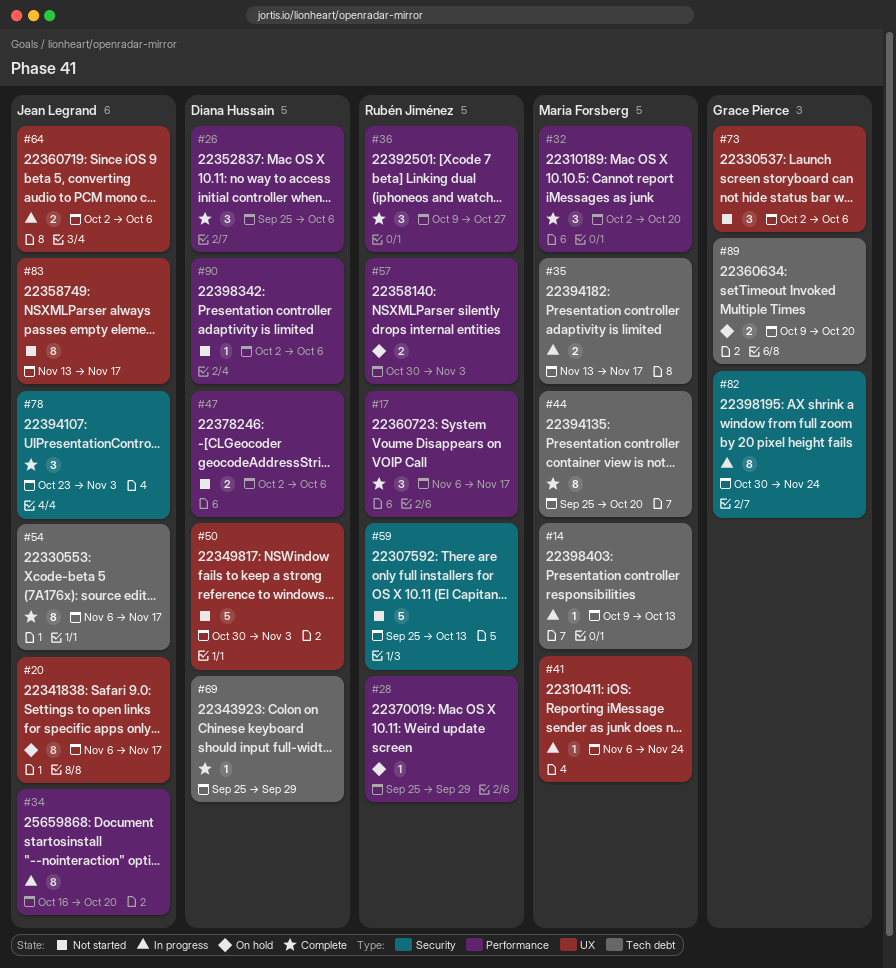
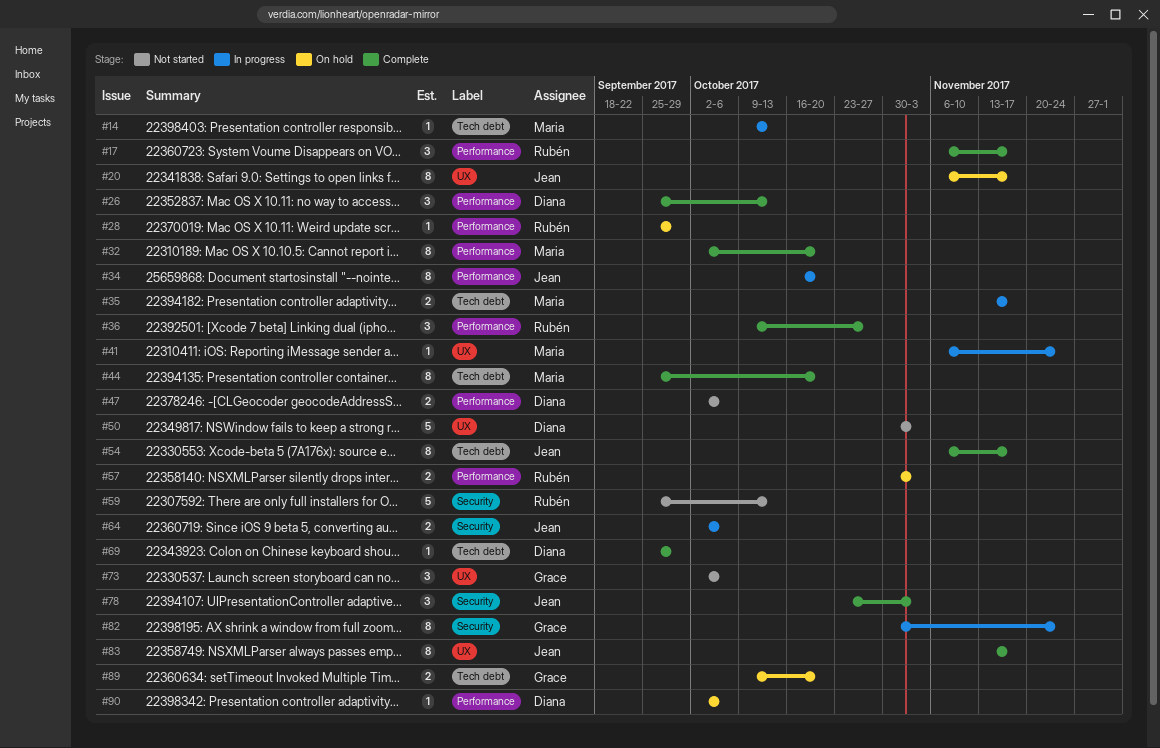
#26, due: Oct 6 -> Oct 13
#32, estimate: 3 -> 8
#64, label: UX -> Security
#83, status: Not started -> Complete
#90, status: Not started -> On hold

